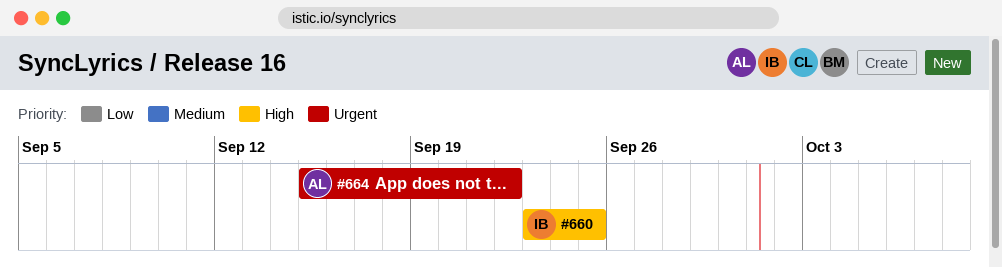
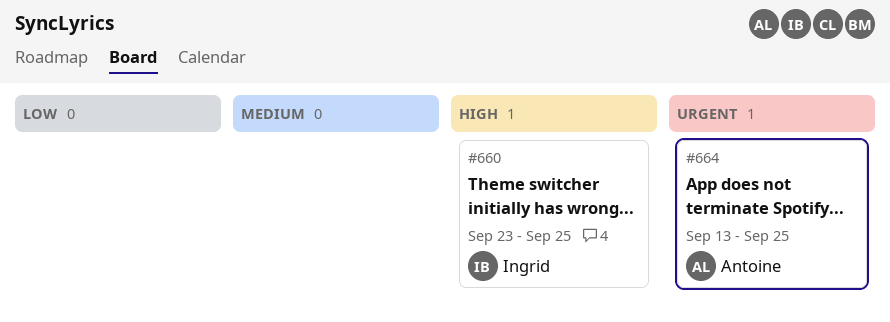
#664, start: Sep 15 -> Sep 13
#664, due: Sep 22 -> Sep 25

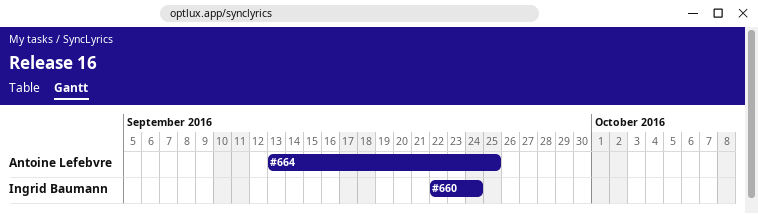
#660, start: Sep 23 -> Sep 22
#660, due: Sep 25 -> Sep 24

